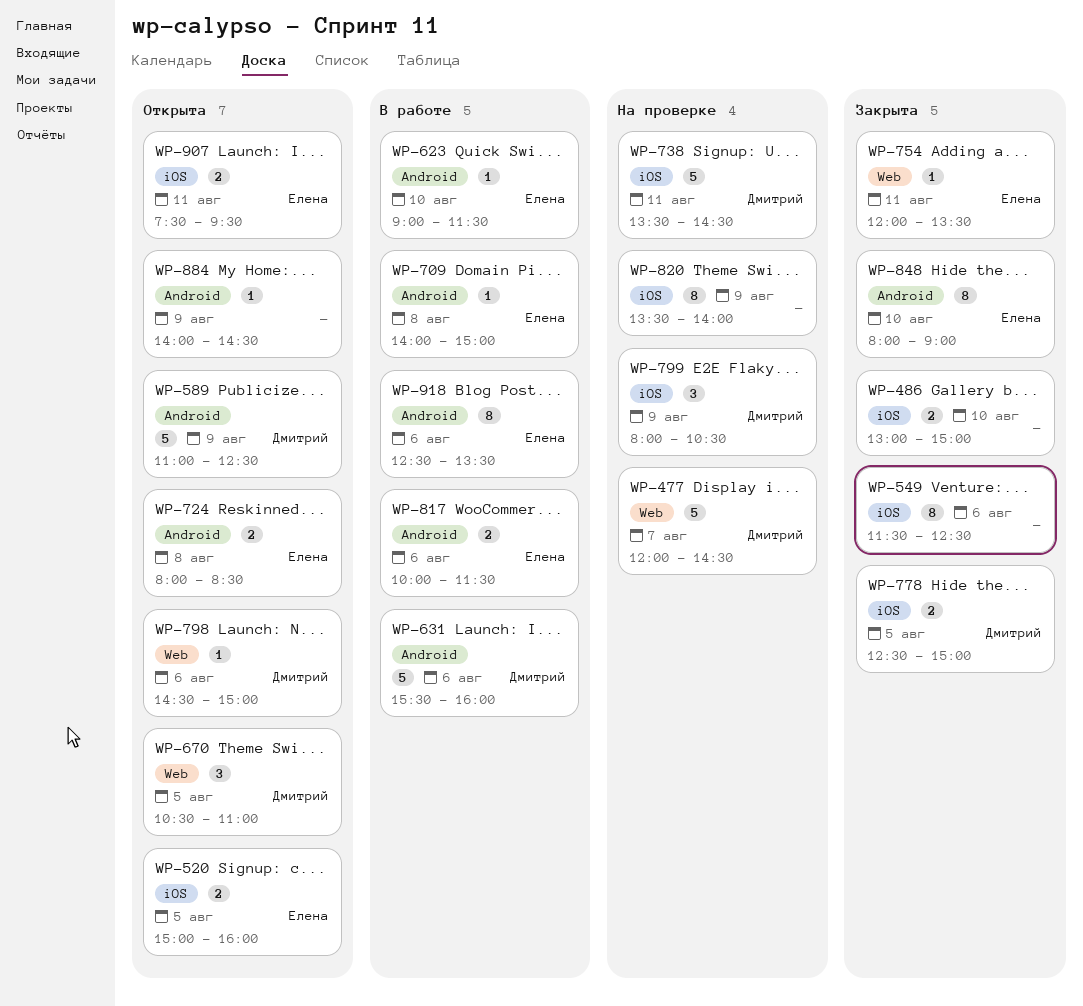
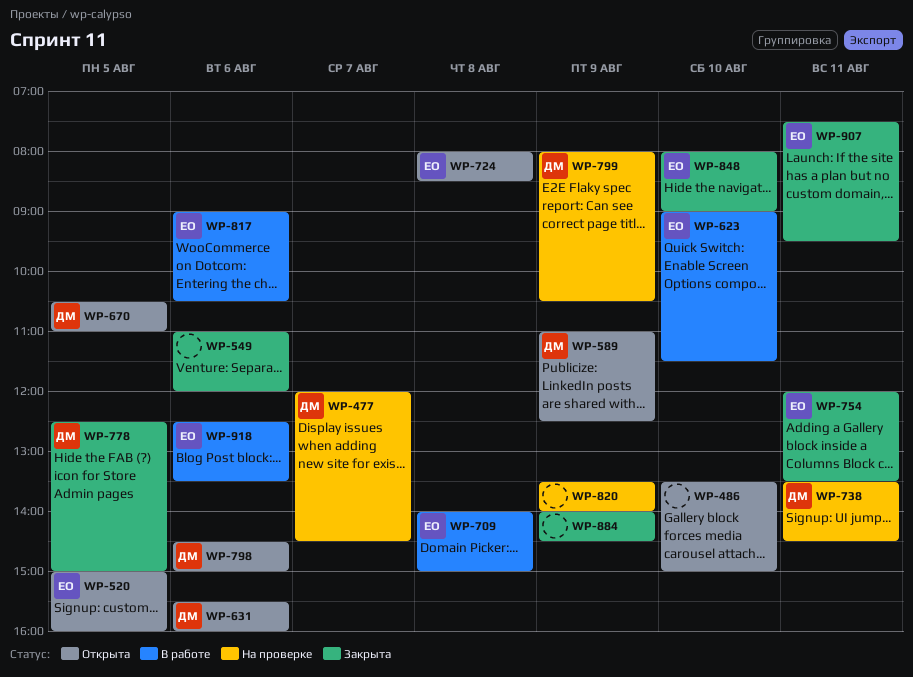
WP-486, status: Закрыта -> Открыта
WP-486, begins: 13:00 -> 13:30
WP-549, begins: 11:30 -> 11:00
WP-549, ends: 12:30 -> 12:00
WP-631, status: В работе -> Открыта
WP-817, begins: 10:00 -> 09:00
WP-817, ends: 11:30 -> 10:30
WP-884, status: Открыта -> Закрыта
WP-907, status: Открыта -> Закрыта

